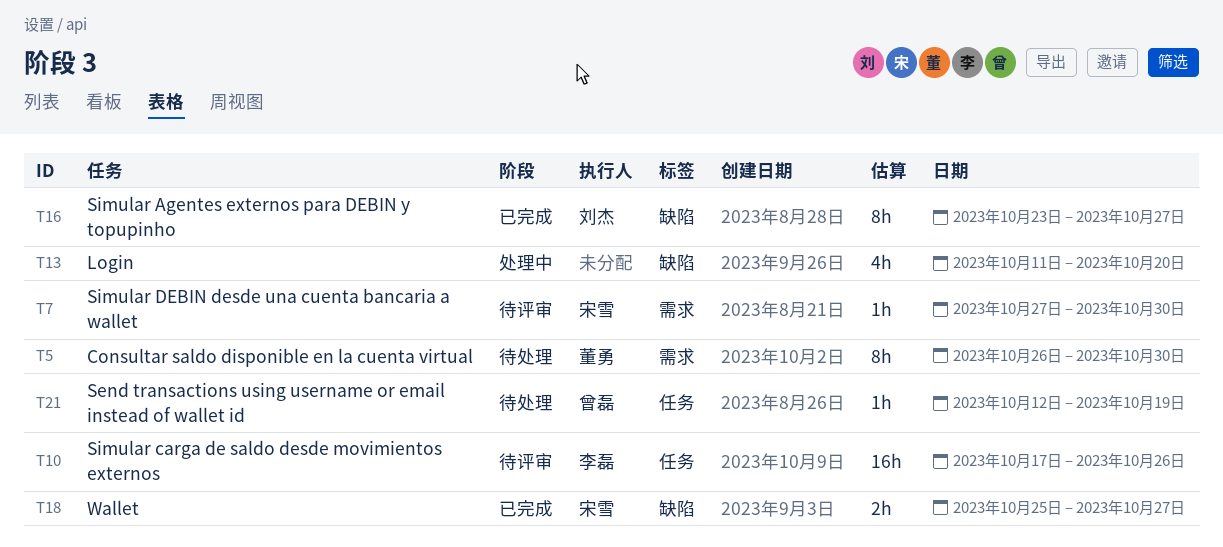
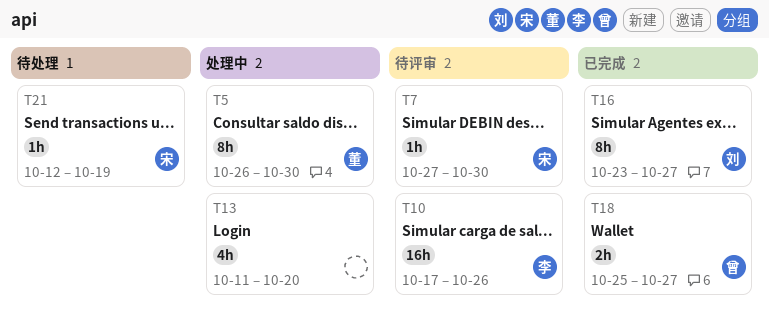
T5, status: 待处理 -> 处理中
T18, owner: 宋雪 -> 曾磊
T21, owner: 曾磊 -> 宋雪

